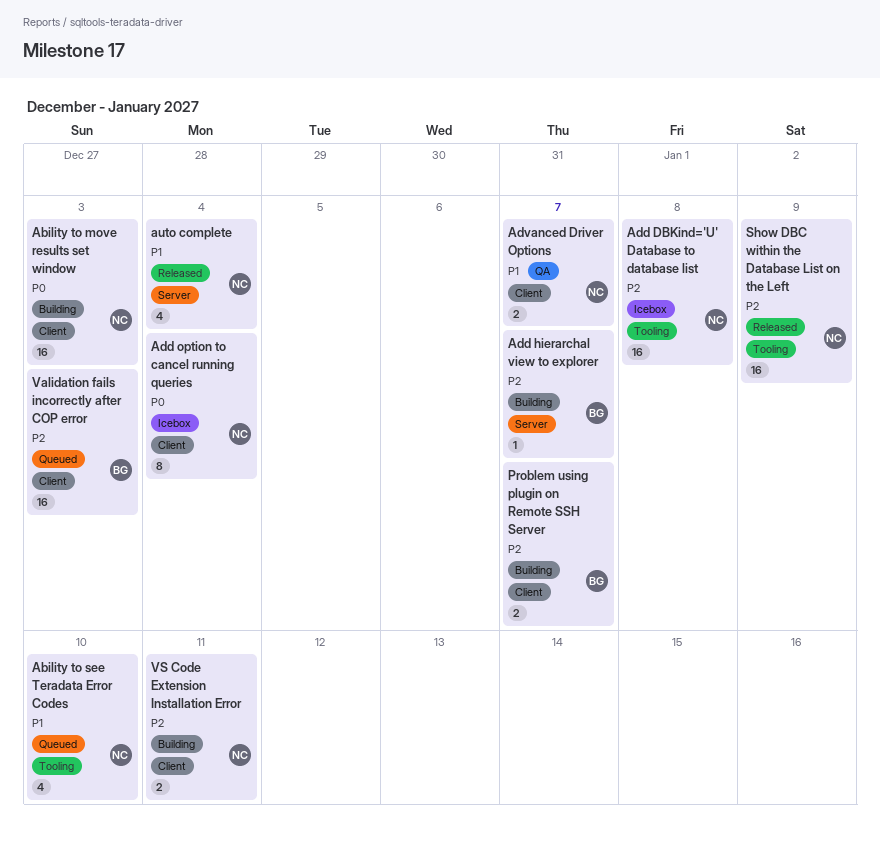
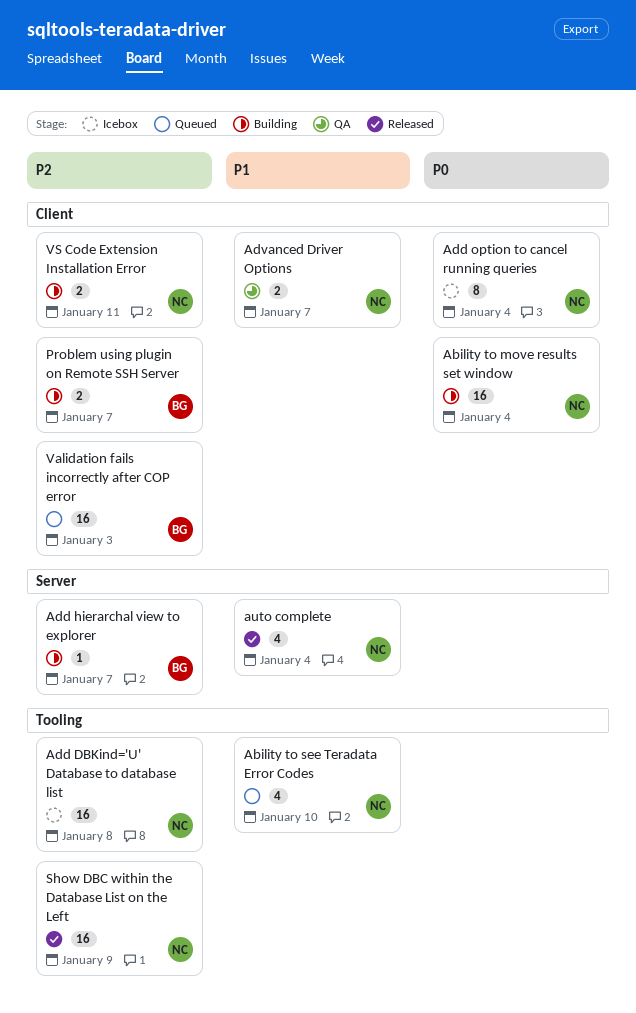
Ability to move results set window, due: Jan 3 -> Jan 4

